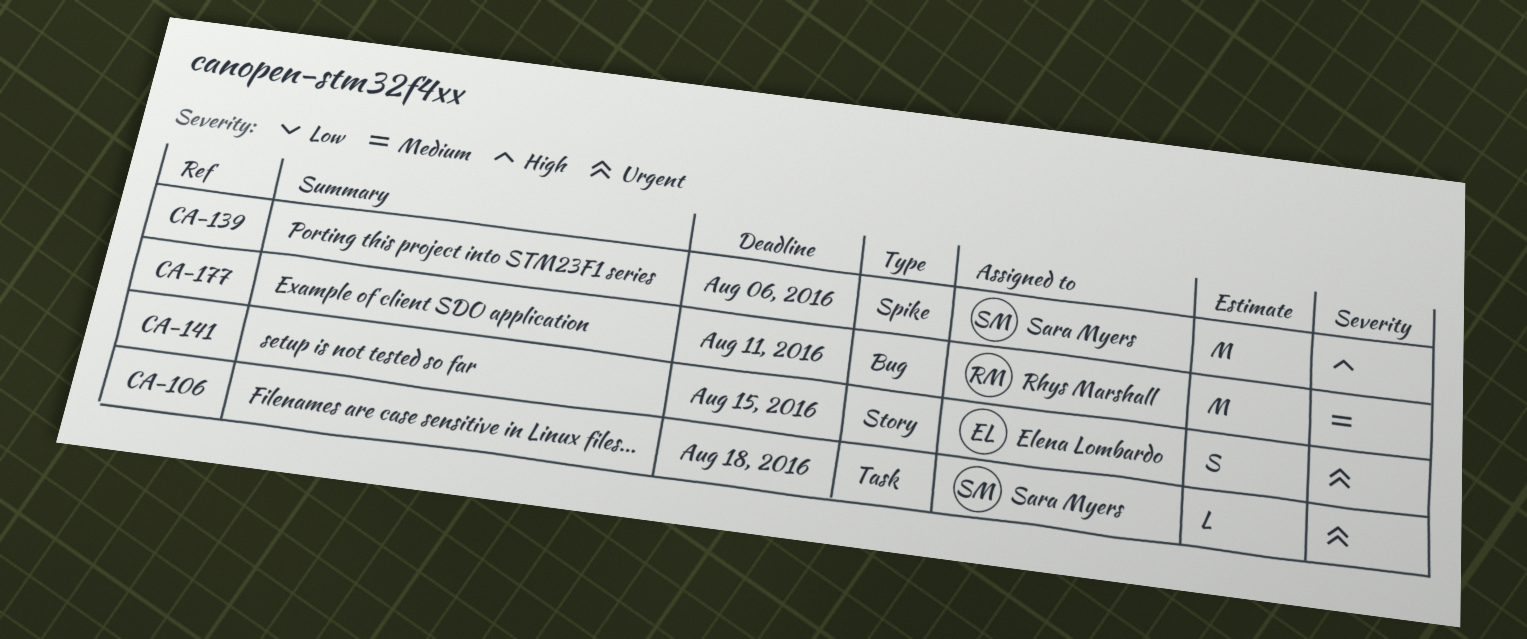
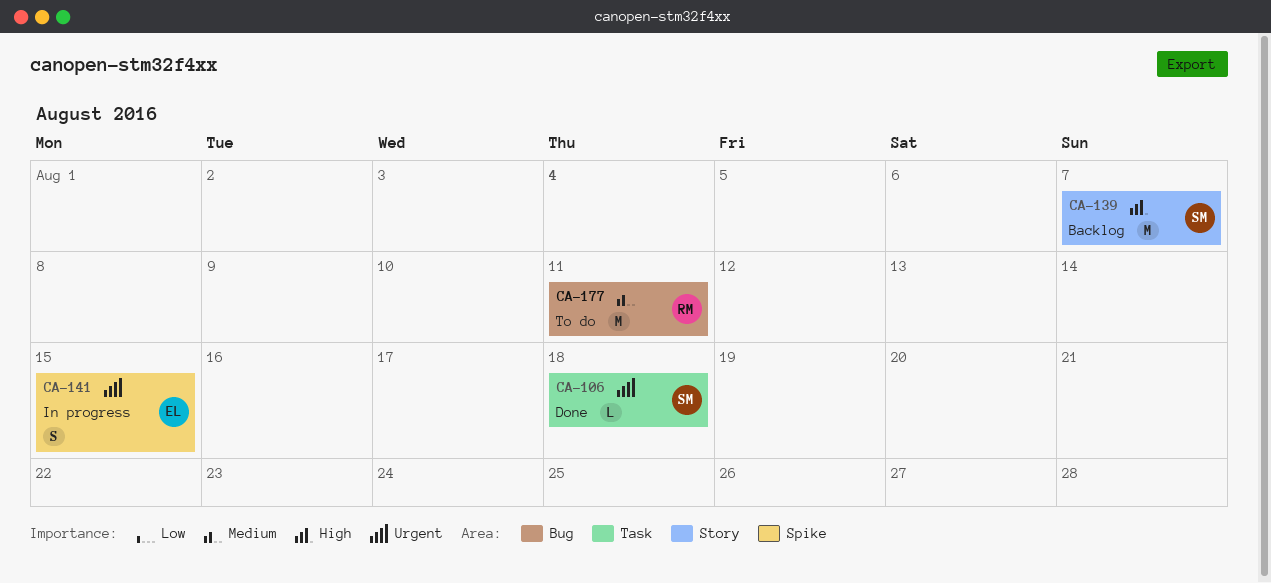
CA-139, label: Spike -> Story
CA-139, due: Aug 6 -> Aug 7
CA-141, label: Story -> Spike

